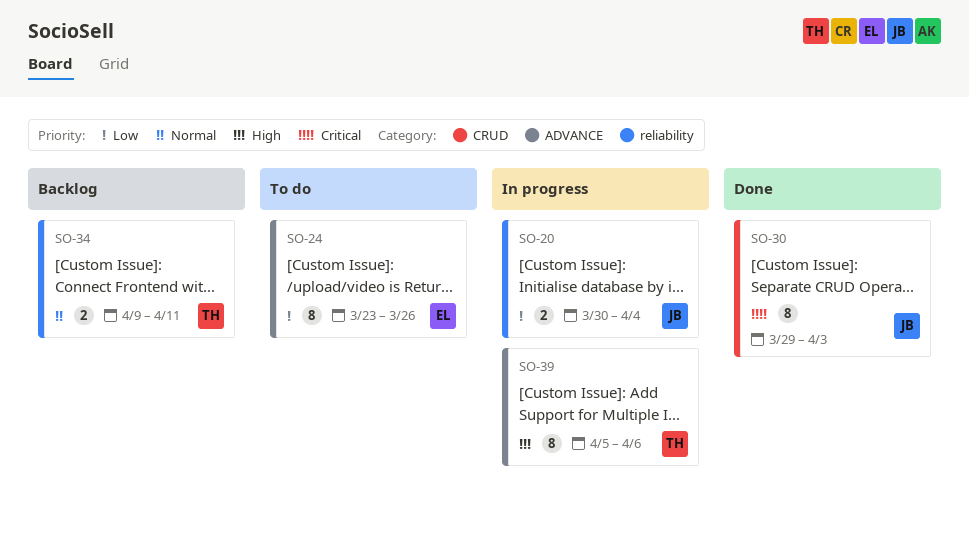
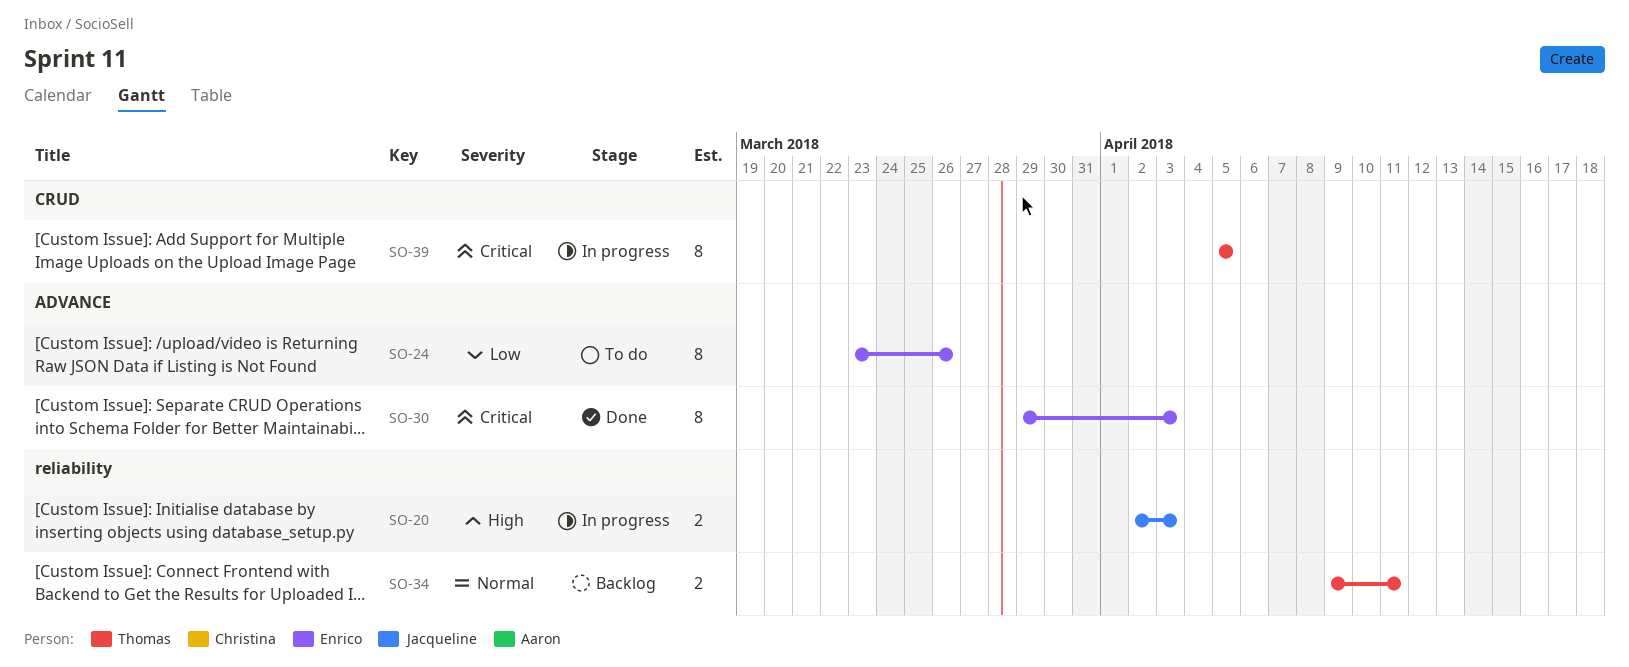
SO-20, priority: Low -> High
SO-20, start: Mar 30 -> Apr 2
SO-20, due: Apr 4 -> Apr 3
SO-30, owner: Jacqueline -> Enrico
SO-30, label: CRUD -> ADVANCE
SO-39, priority: High -> Critical
SO-39, label: ADVANCE -> CRUD
SO-39, due: Apr 6 -> Apr 5

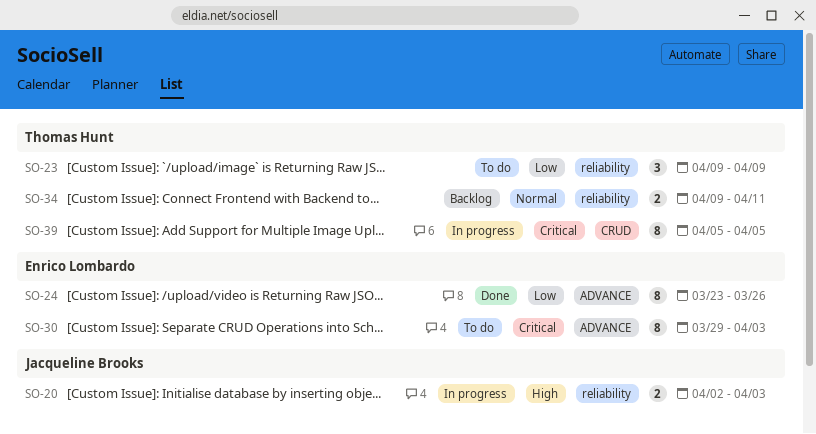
SO-23: none -> present
SO-24, status: To do -> Done
SO-30, status: Done -> To do

